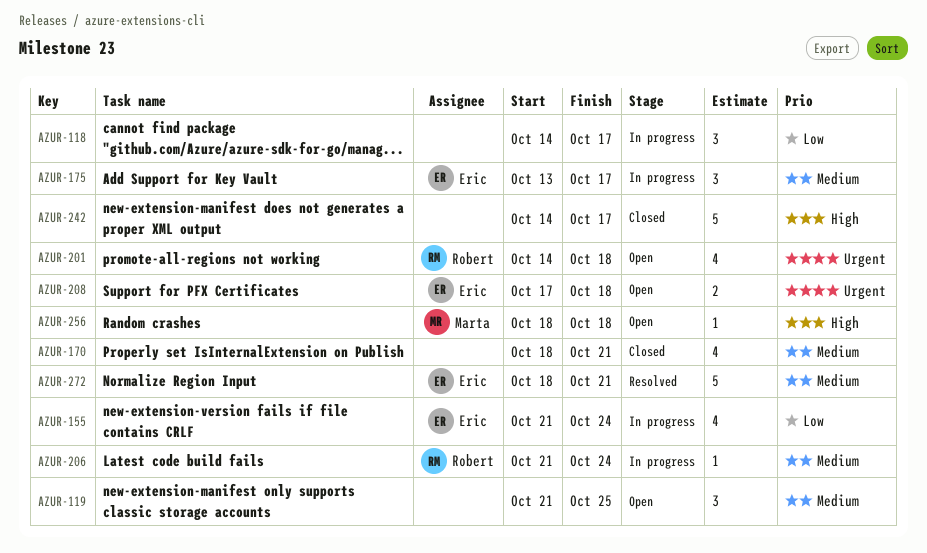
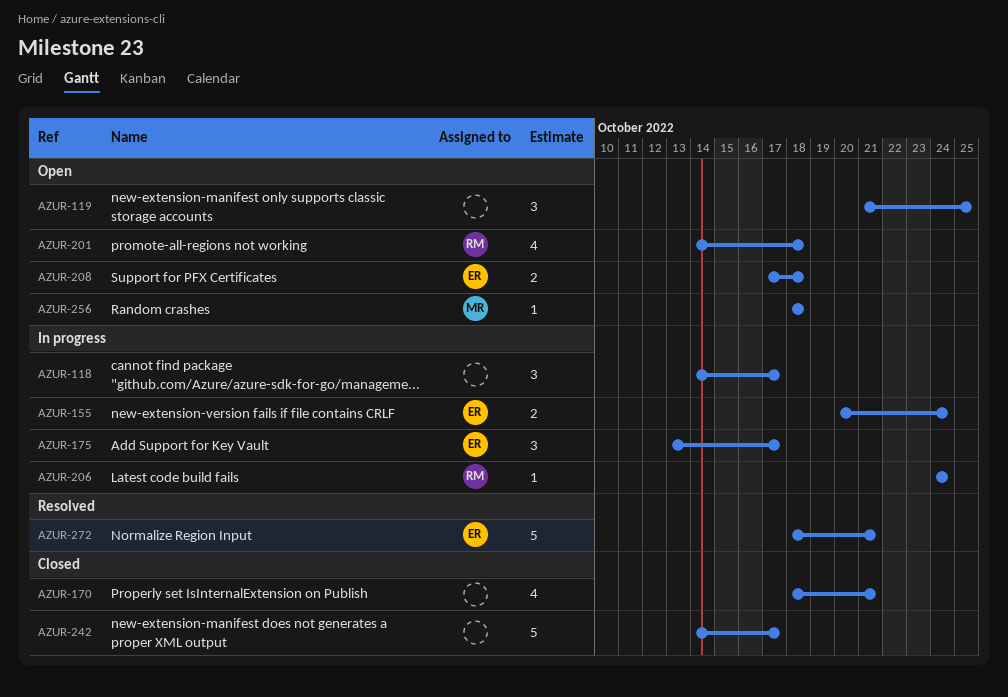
AZUR-155, estimate: 4 -> 2
AZUR-155, start: Oct 21 -> Oct 20
AZUR-206, start: Oct 21 -> Oct 24

